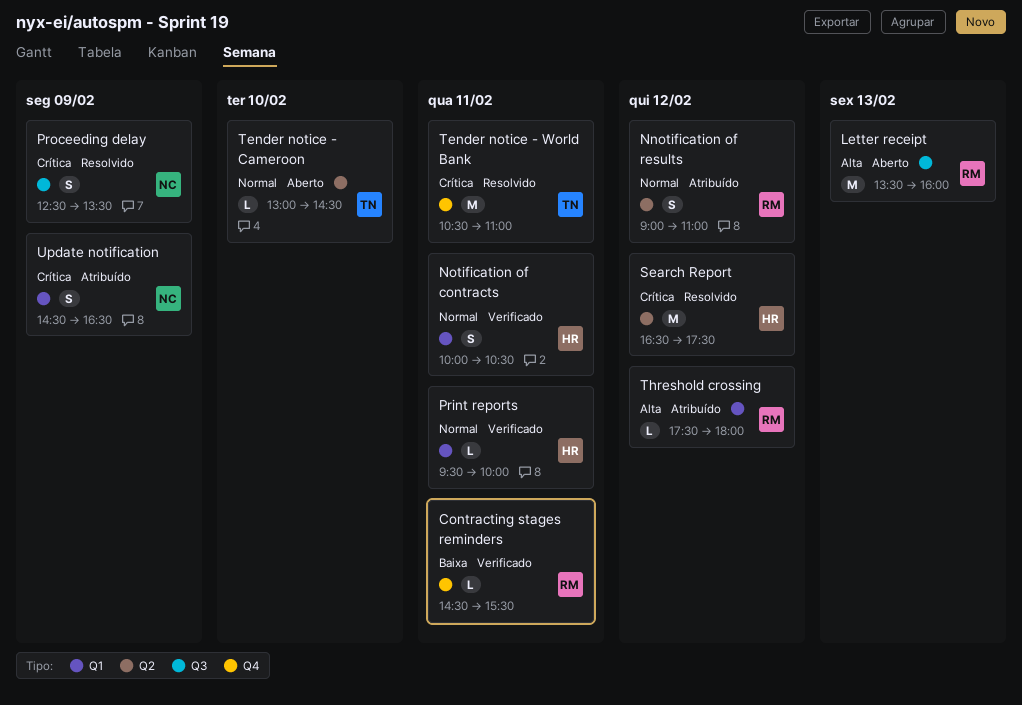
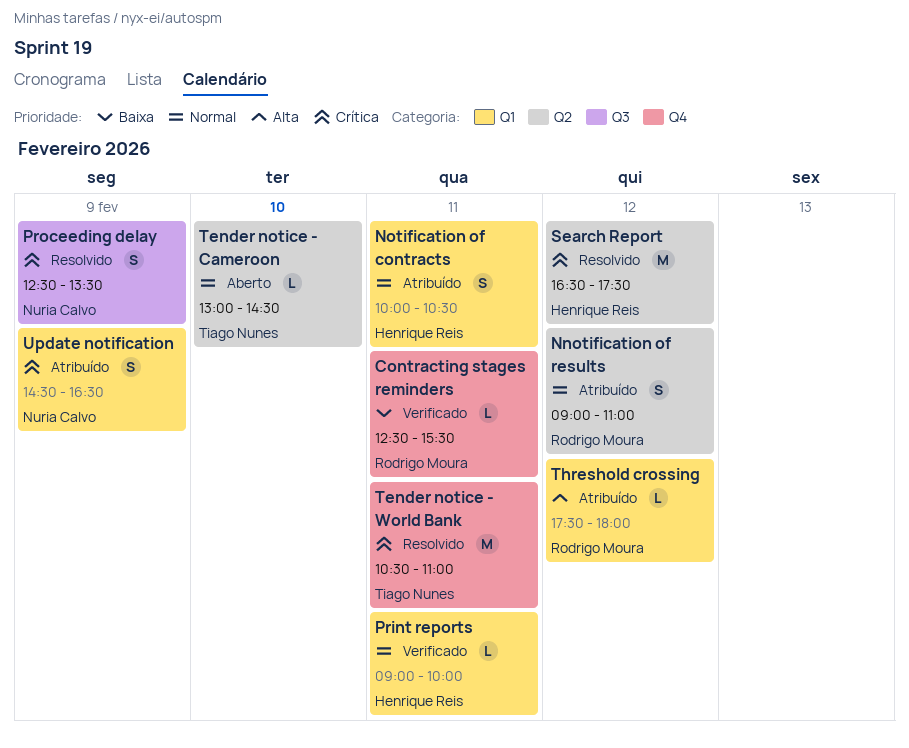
Contracting stages reminders, begins: 14:30 -> 12:30
Letter receipt: present -> none
Notification of contracts, status: Verificado -> Atribuído
Print reports, begins: 09:30 -> 09:00

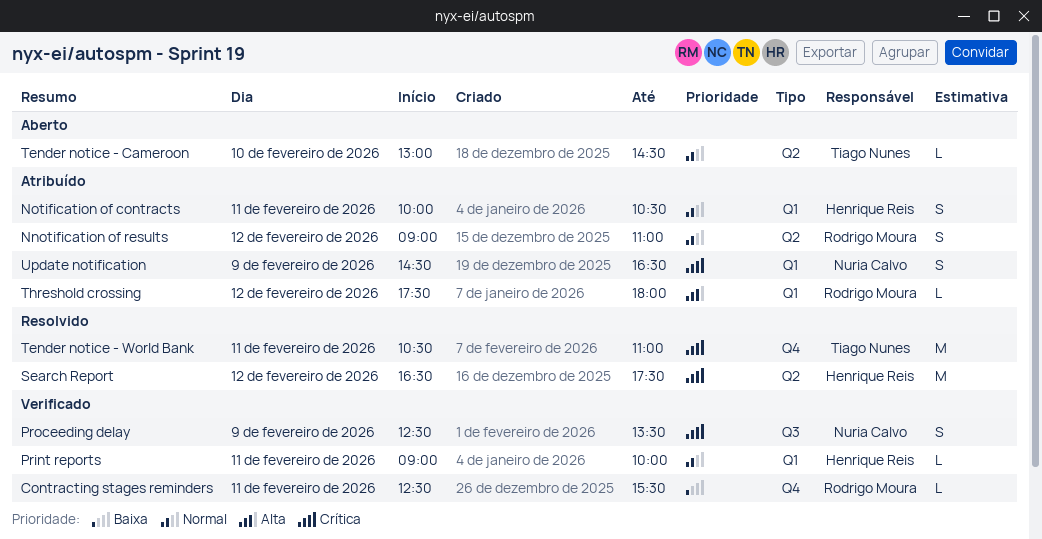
Proceeding delay, status: Resolvido -> Verificado

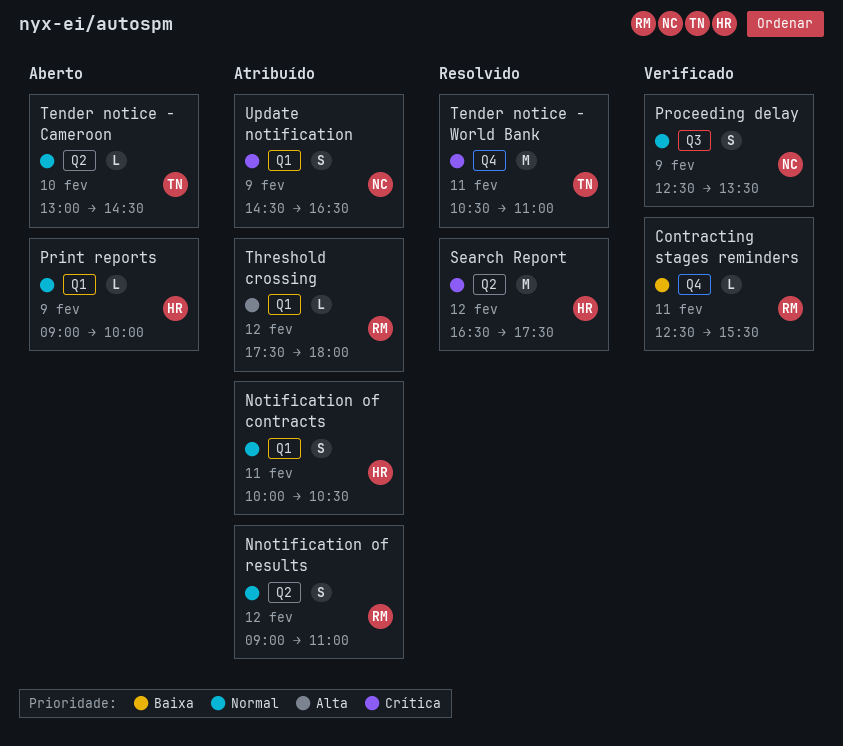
Print reports, status: Verificado -> Aberto
Print reports, day: Feb 11 -> Feb 9
Proceeding delay, priority: Crítica -> Normal

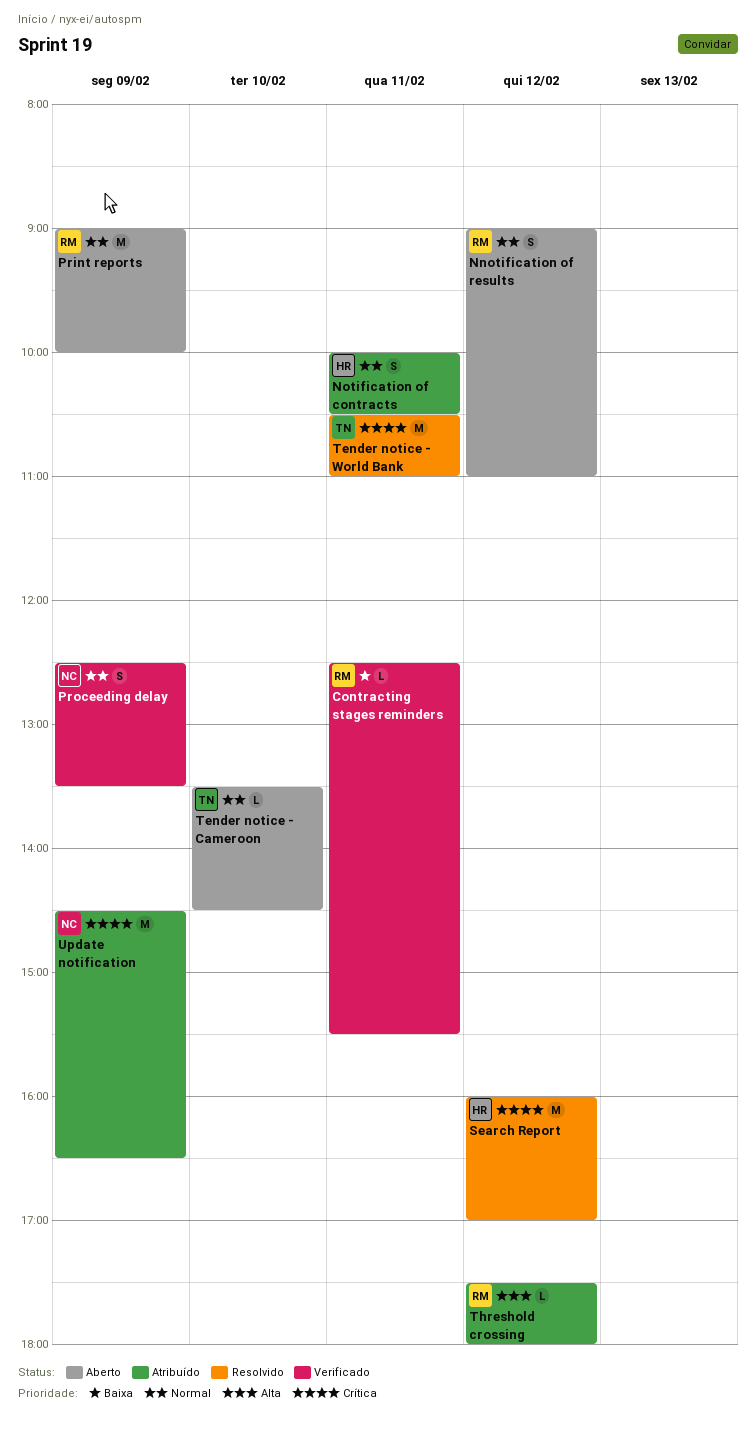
Nnotification of results, status: Atribuído -> Aberto
Print reports, owner: HR -> RM
Print reports, estimate: L -> M
Search Report, begins: 16:30 -> 16:00
Search Report, ends: 17:30 -> 17:00
Tender notice - Cameroon, begins: 13:00 -> 13:30
Update notification, estimate: S -> M

